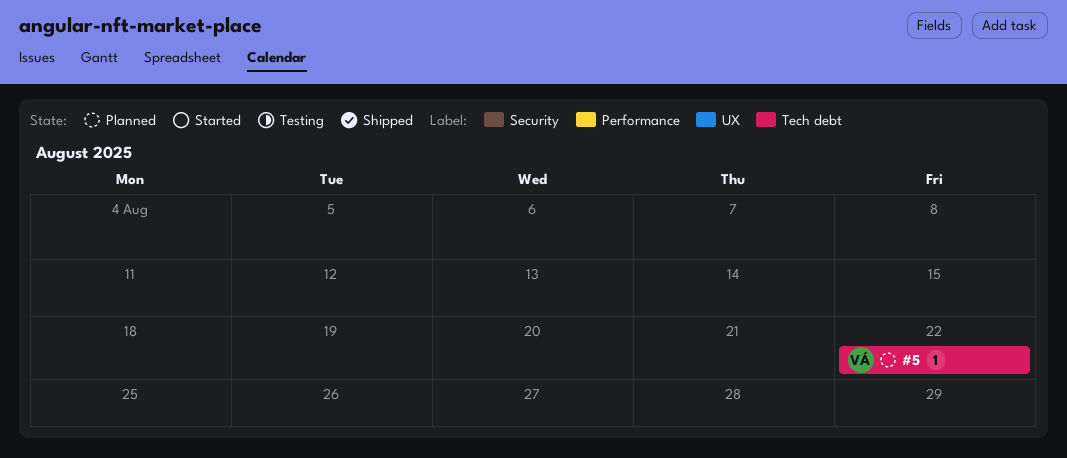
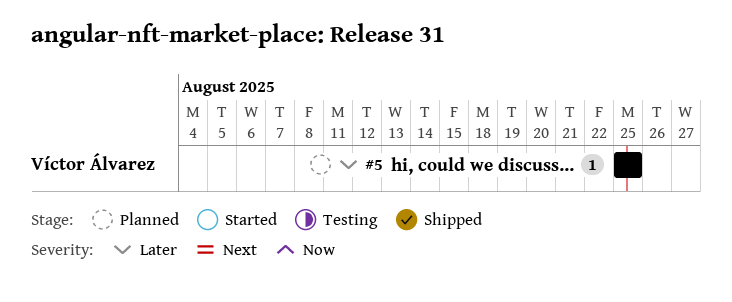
#5, start: Aug 22 -> Aug 25
#5, due: Aug 22 -> Aug 25

